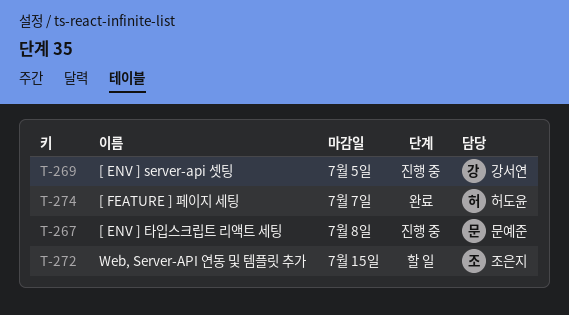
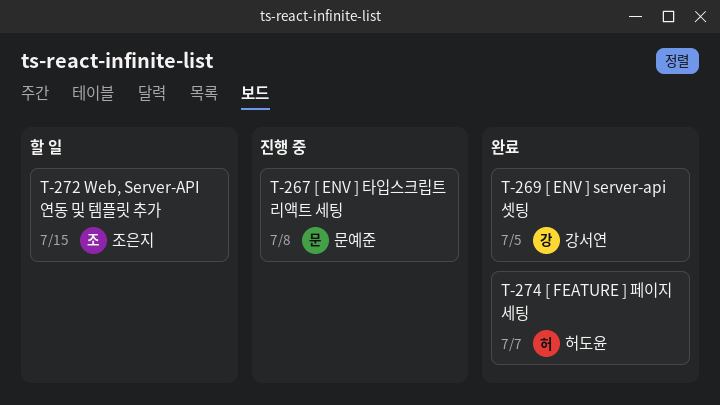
T-269, status: 진행 중 -> 완료

